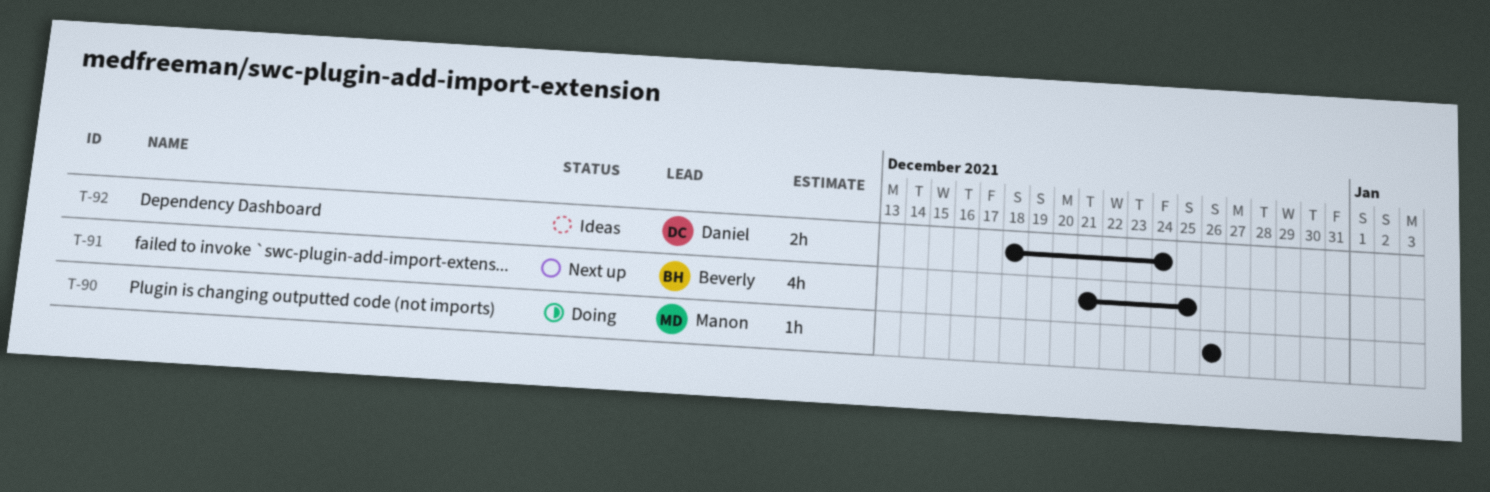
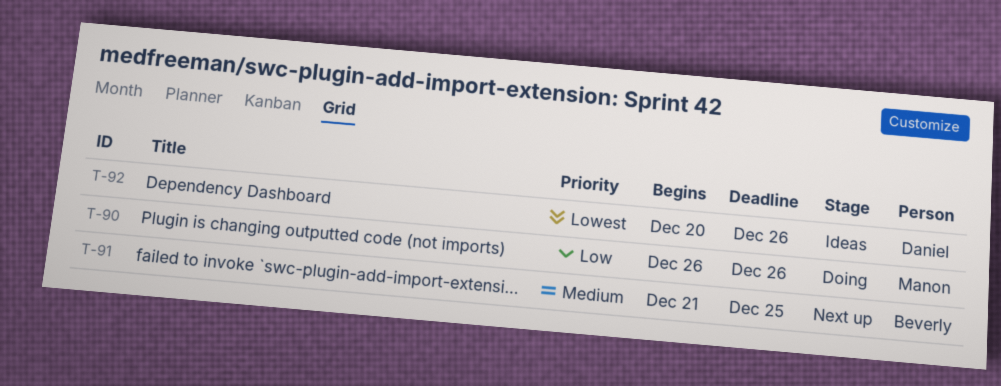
T-92, start: Dec 18 -> Dec 20
T-92, due: Dec 24 -> Dec 26

